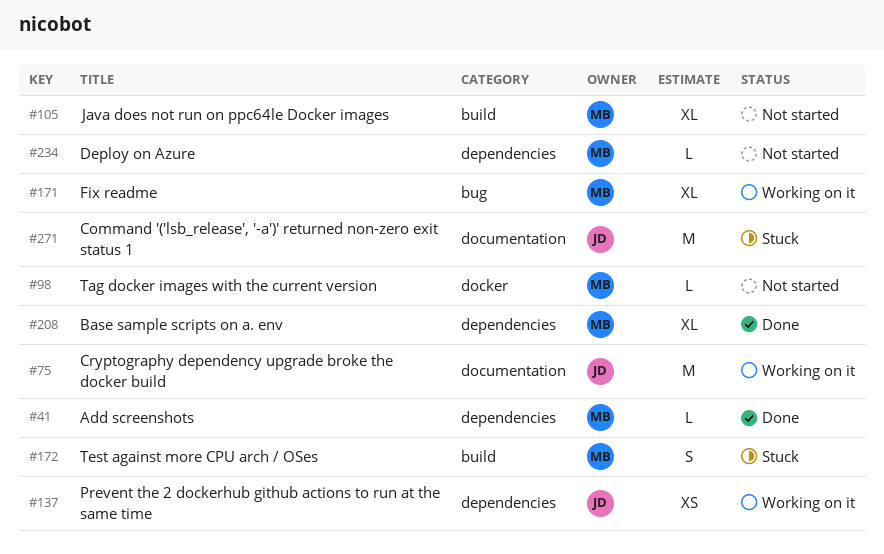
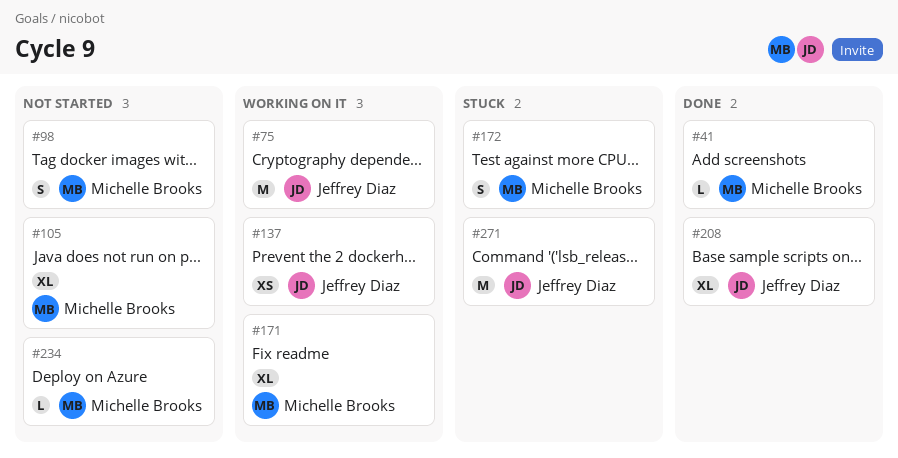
#98, estimate: L -> S
#208, owner: Michelle Brooks -> Jeffrey Diaz

